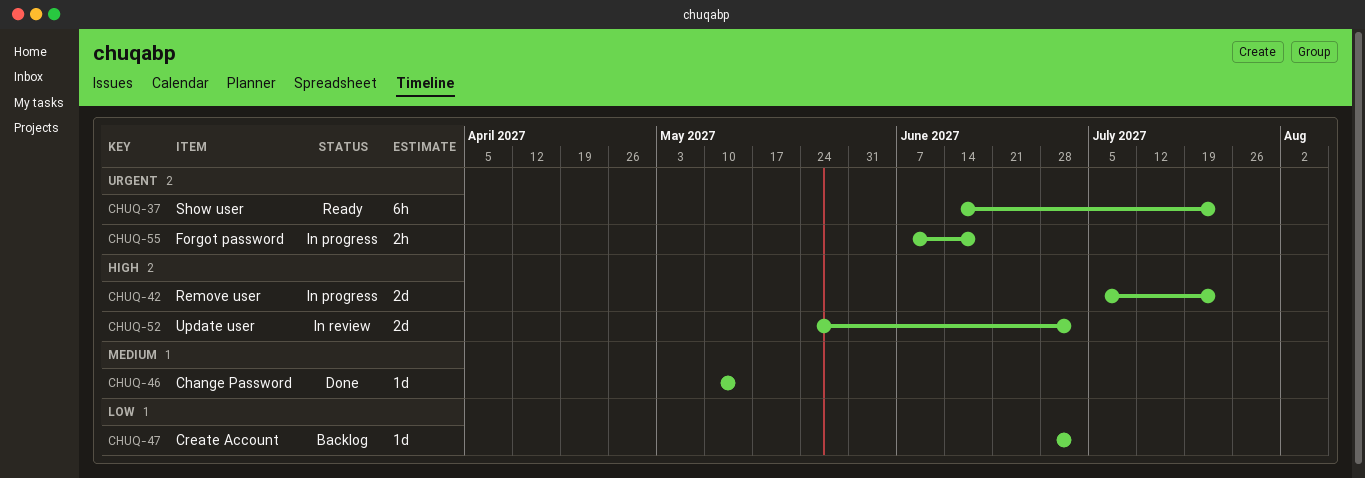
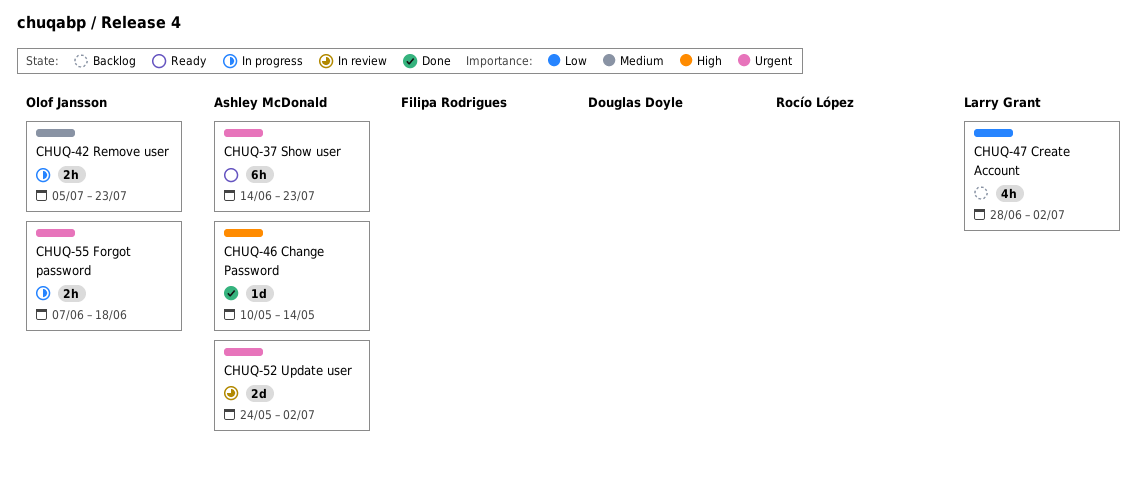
CHUQ-42, priority: High -> Medium
CHUQ-42, estimate: 2d -> 2h
CHUQ-46, priority: Medium -> High
CHUQ-47, estimate: 1d -> 4h
CHUQ-52, priority: High -> Urgent

